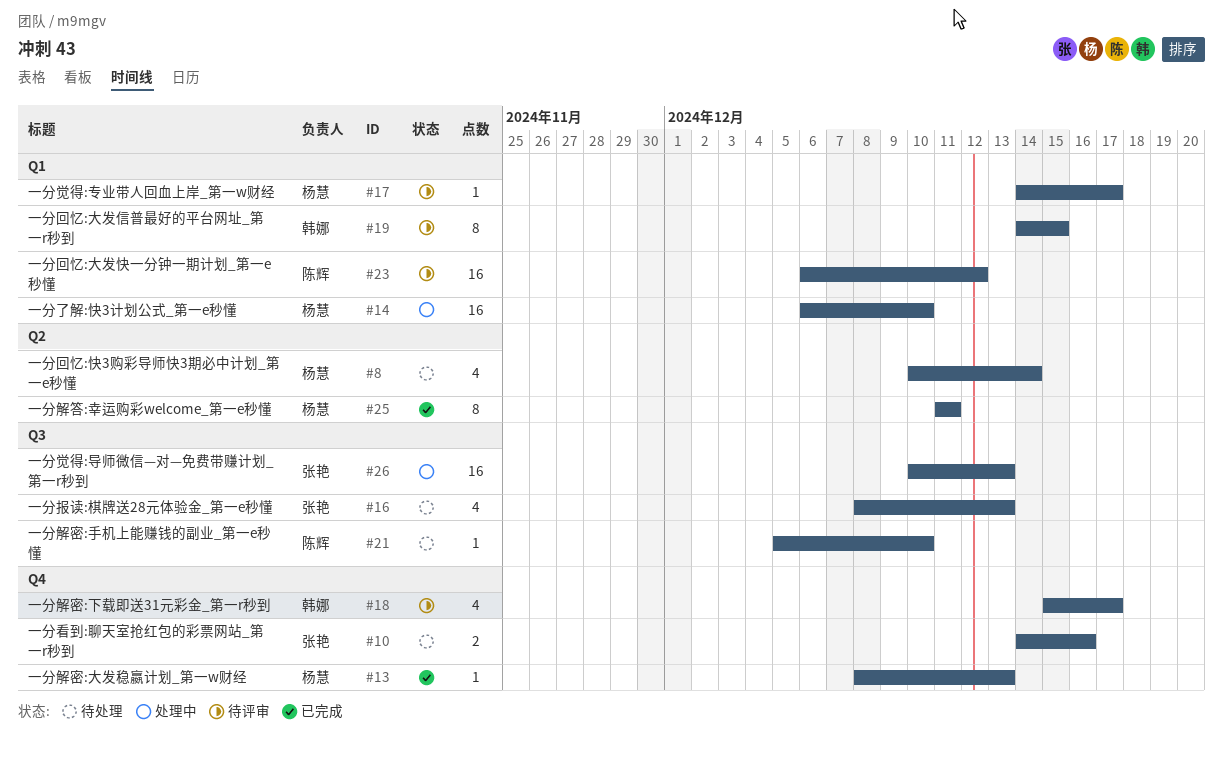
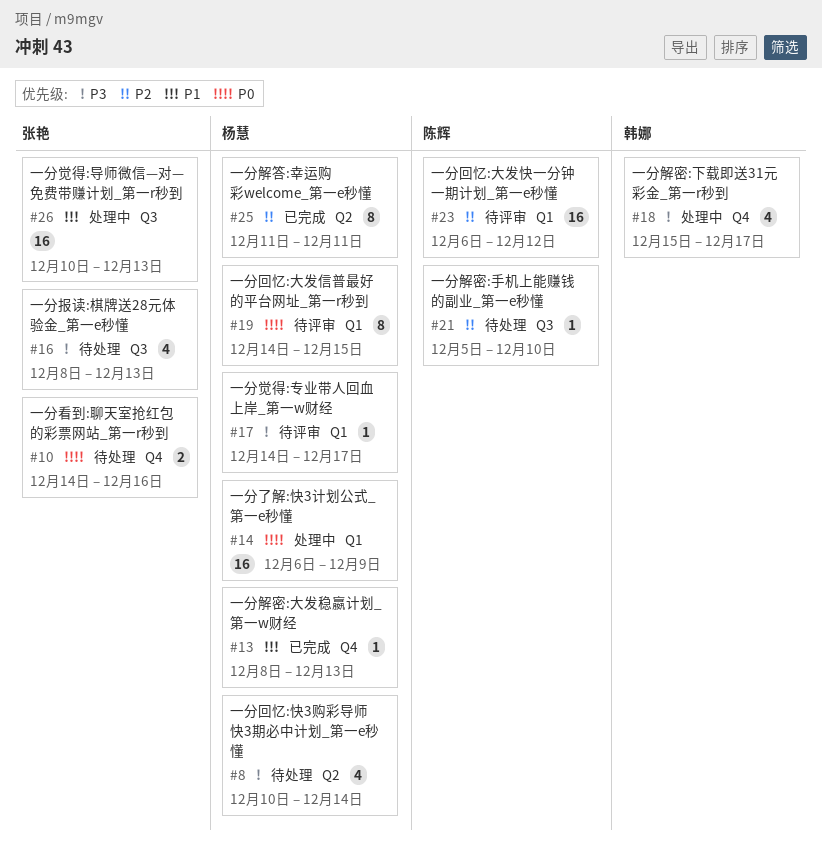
#14, due: Dec 10 -> Dec 9
#18, status: 待评审 -> 处理中
#19, owner: 韩娜 -> 杨慧

